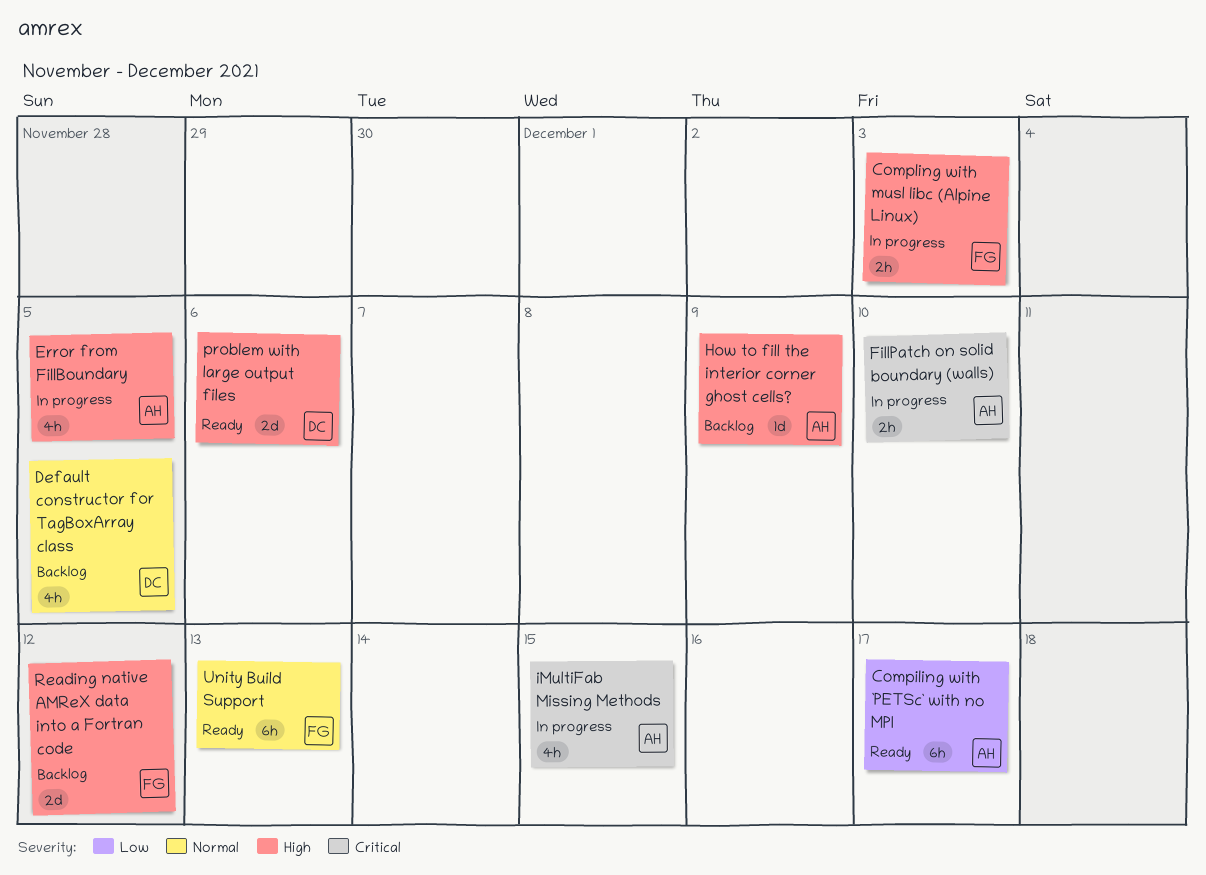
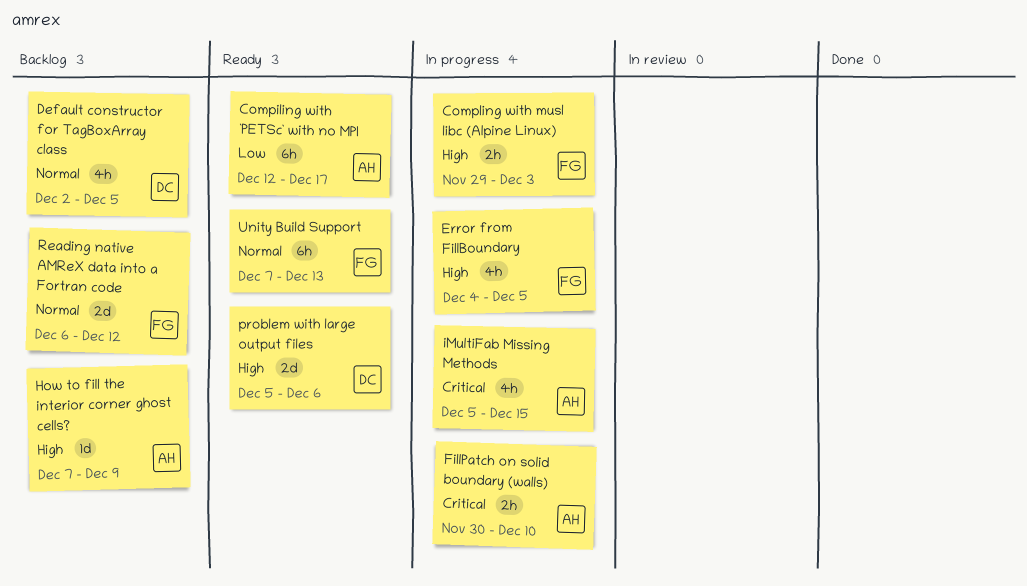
Error from FillBoundary, owner: AH -> FG
Reading native AMReX data into a Fortran code, priority: High -> Normal

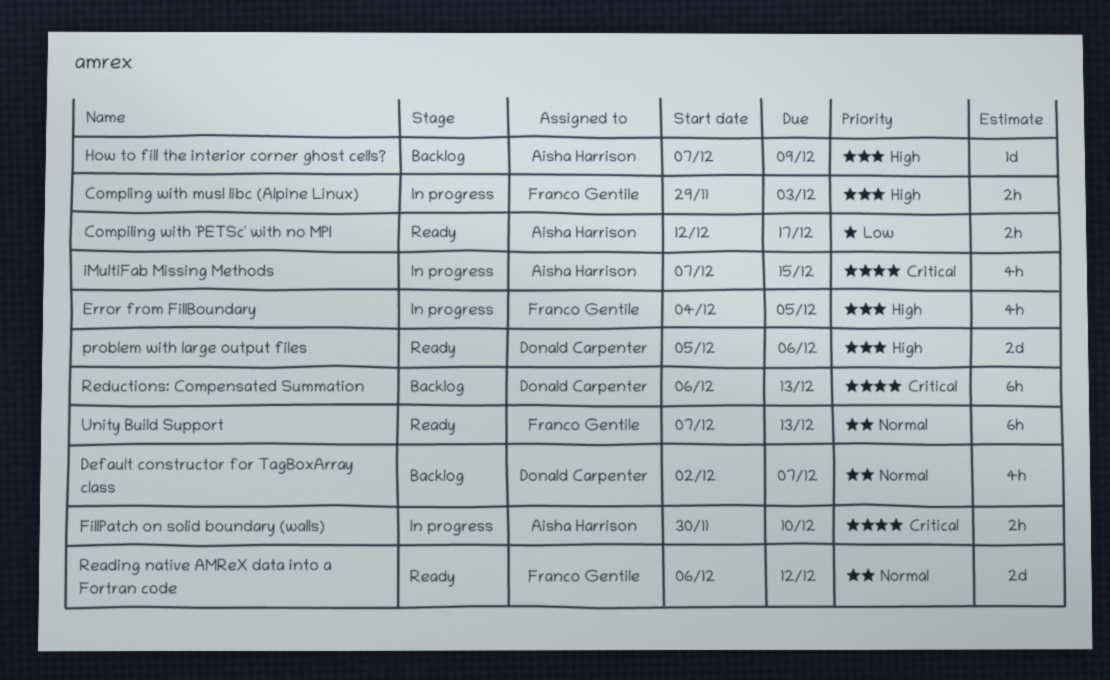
Compiling with `PETSc` with no MPI, estimate: 6h -> 2h
Default constructor for TagBoxArray class, due: Dec 5 -> Dec 7
iMultiFab Missing Methods, start: Dec 5 -> Dec 7
Reading native AMReX data into a Fortran code, status: Backlog -> Ready
Reductions: Compensated Summation: none -> present

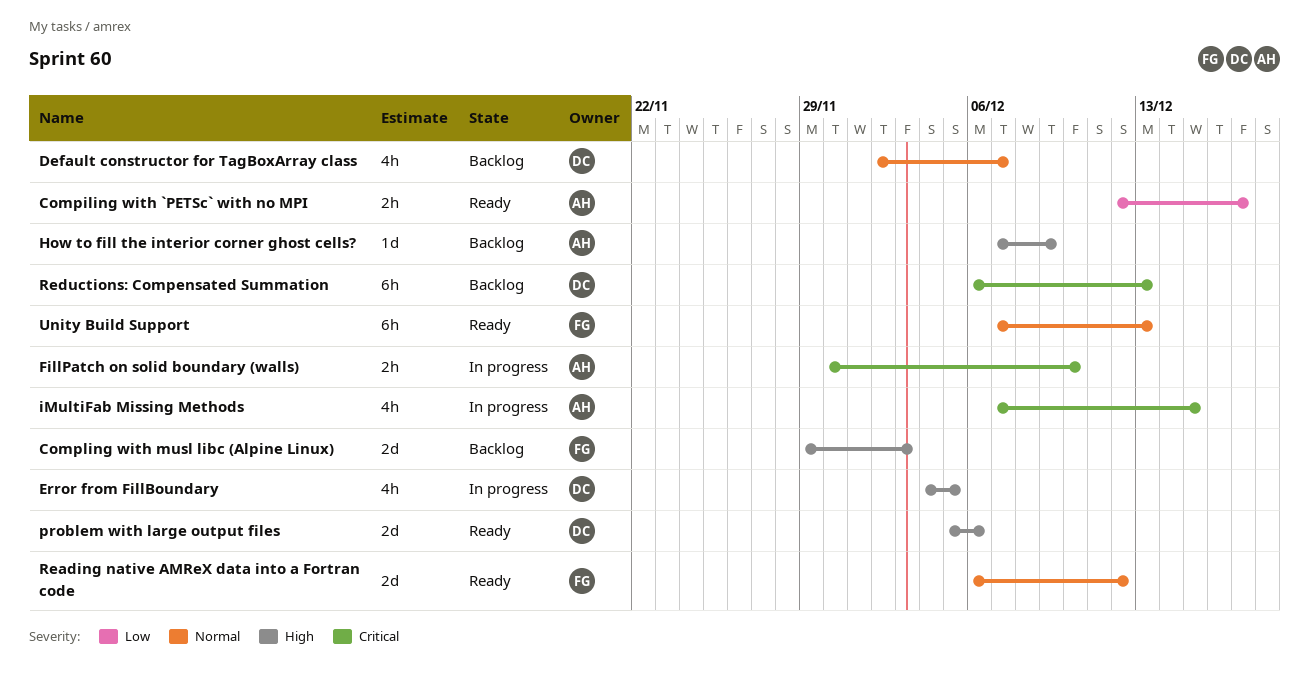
Compling with musl libc (Alpine Linux), status: In progress -> Backlog
Compling with musl libc (Alpine Linux), estimate: 2h -> 2d
Error from FillBoundary, owner: Franco Gentile -> Donald Carpenter

